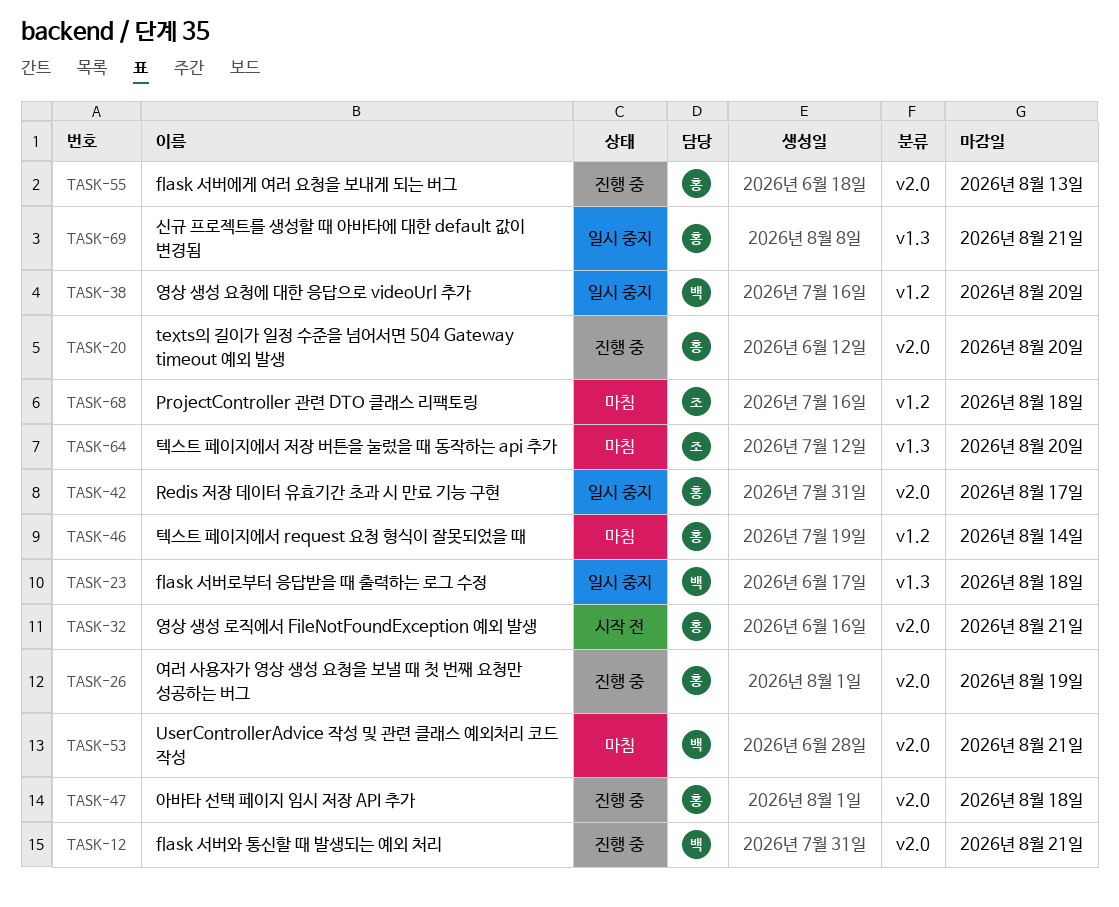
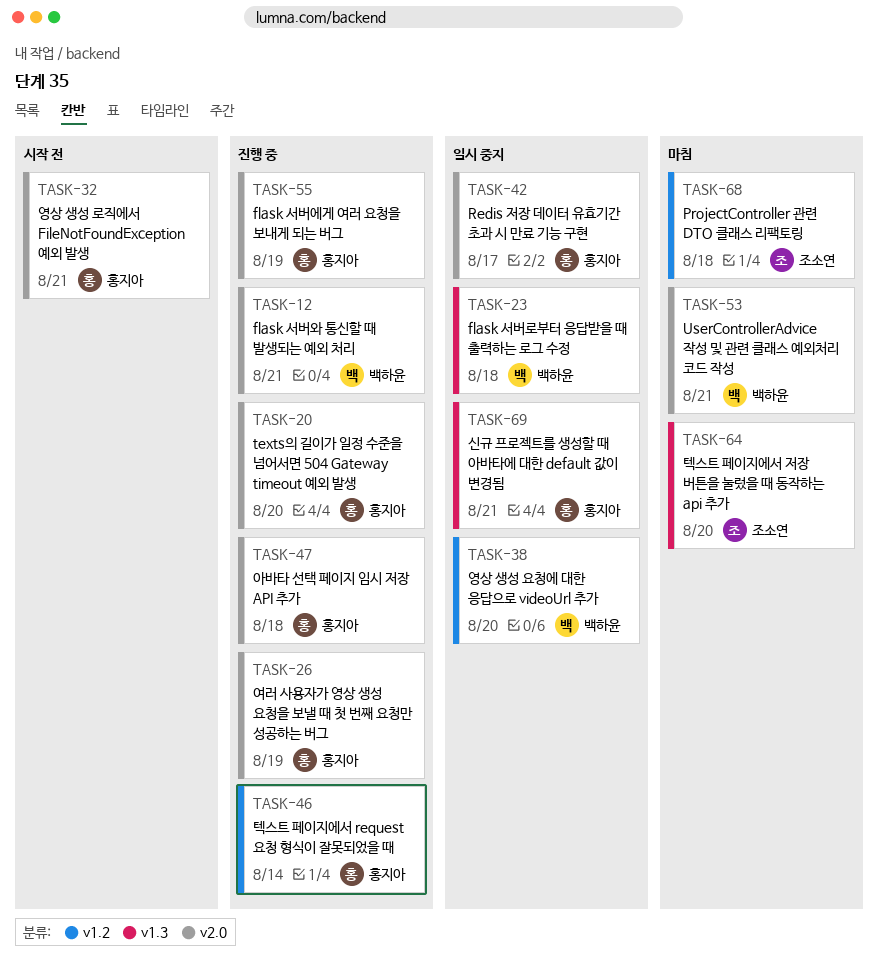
TASK-46, status: 마침 -> 진행 중
TASK-55, due: Aug 13 -> Aug 19

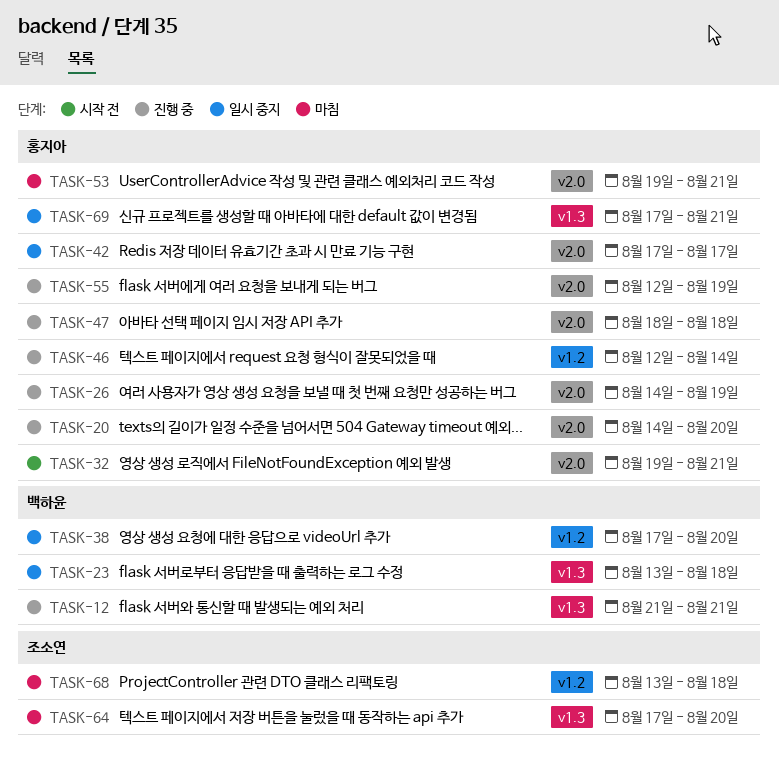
TASK-12, label: v2.0 -> v1.3
TASK-53, owner: 백하윤 -> 홍지아

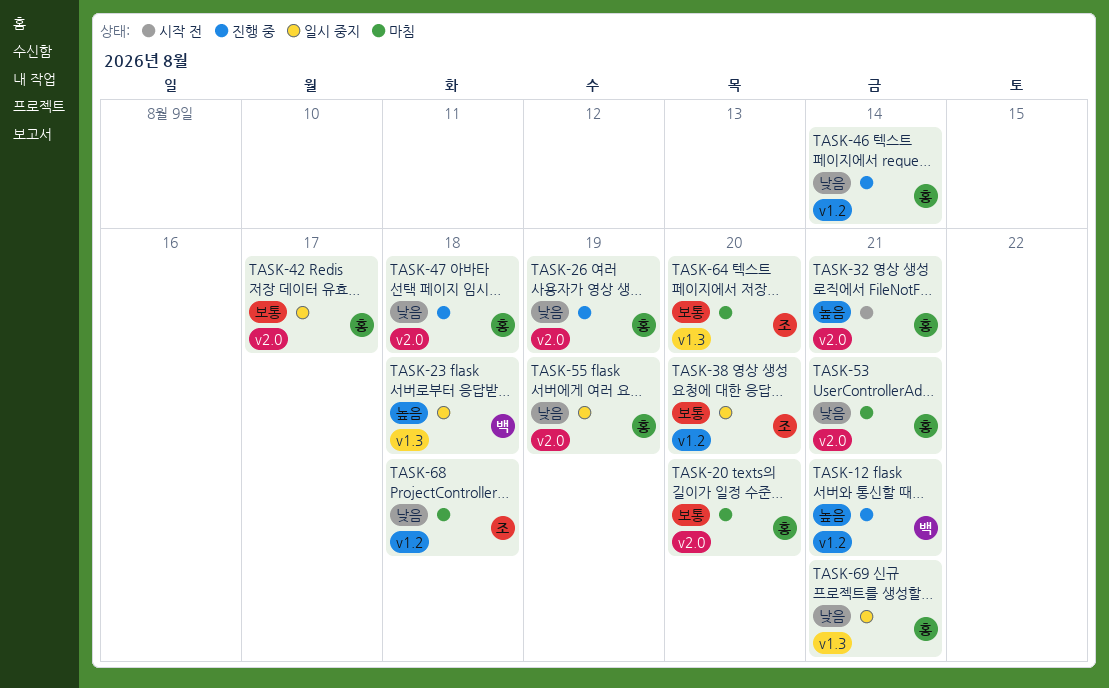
TASK-12, label: v1.3 -> v1.2
TASK-20, status: 진행 중 -> 마침
TASK-38, owner: 백하윤 -> 조소연
TASK-55, status: 진행 중 -> 일시 중지

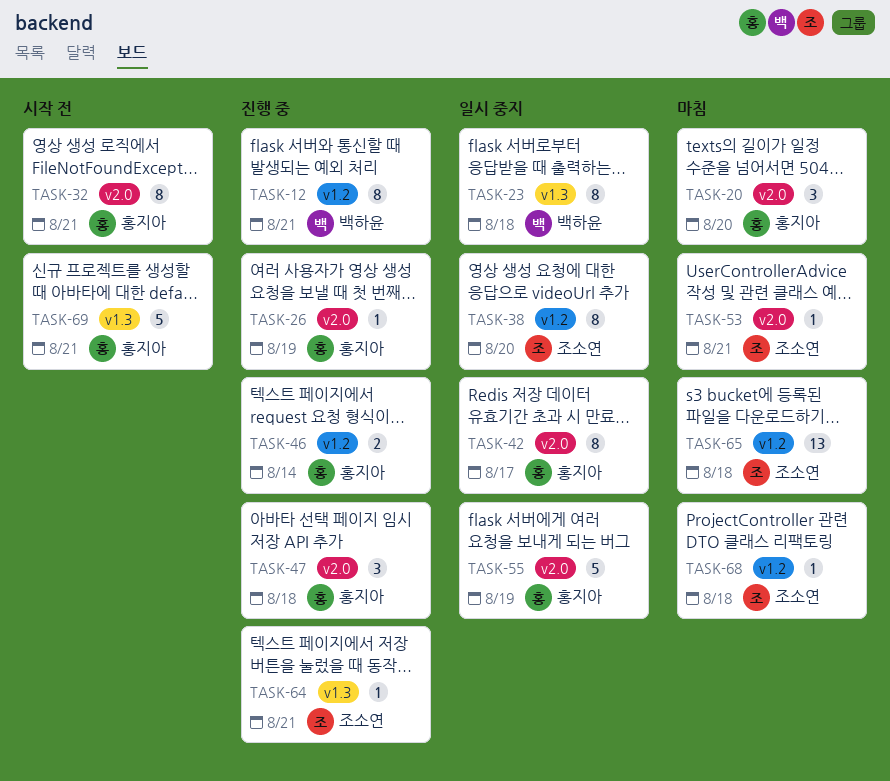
TASK-53, owner: 홍지아 -> 조소연
TASK-64, status: 마침 -> 진행 중
TASK-64, due: Aug 20 -> Aug 21
TASK-65: none -> present
TASK-69, status: 일시 중지 -> 시작 전

